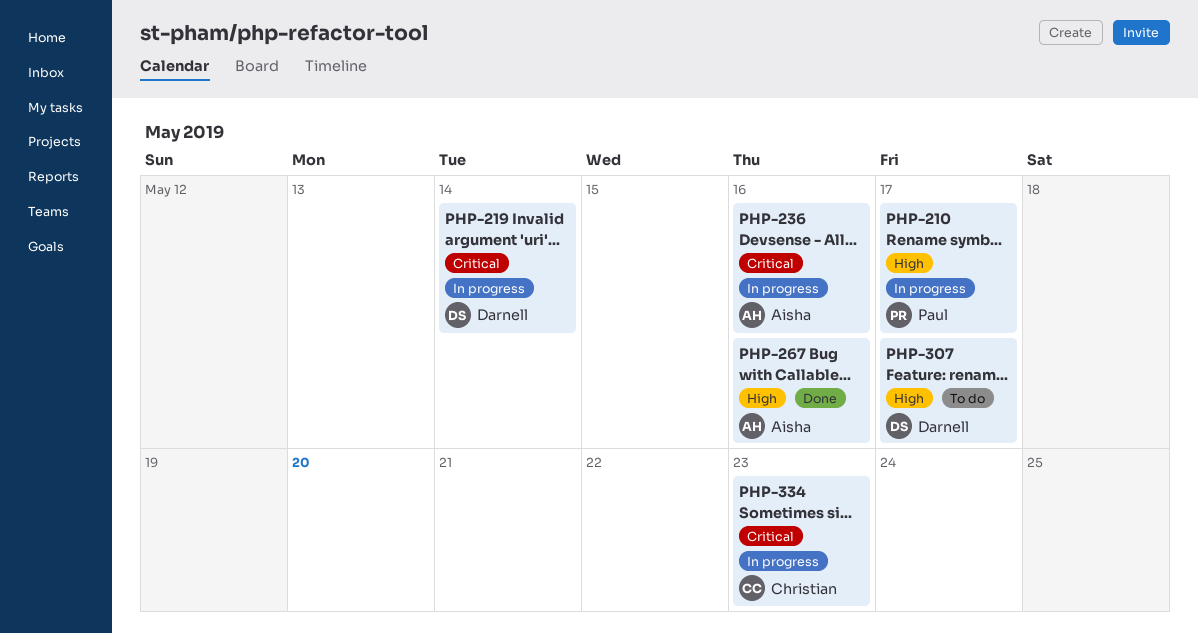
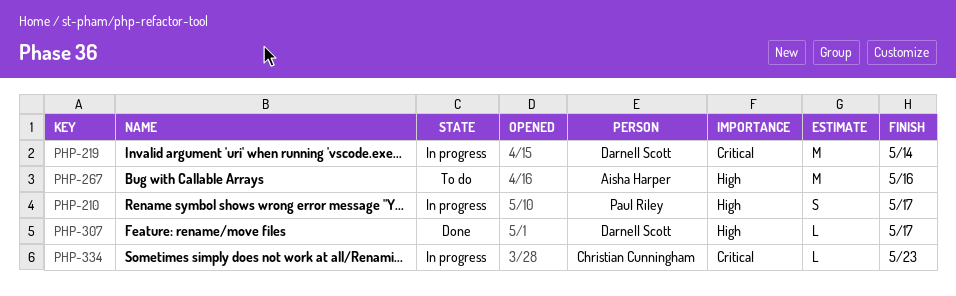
PHP-236: present -> none
PHP-267, status: Done -> To do
PHP-307, status: To do -> Done

